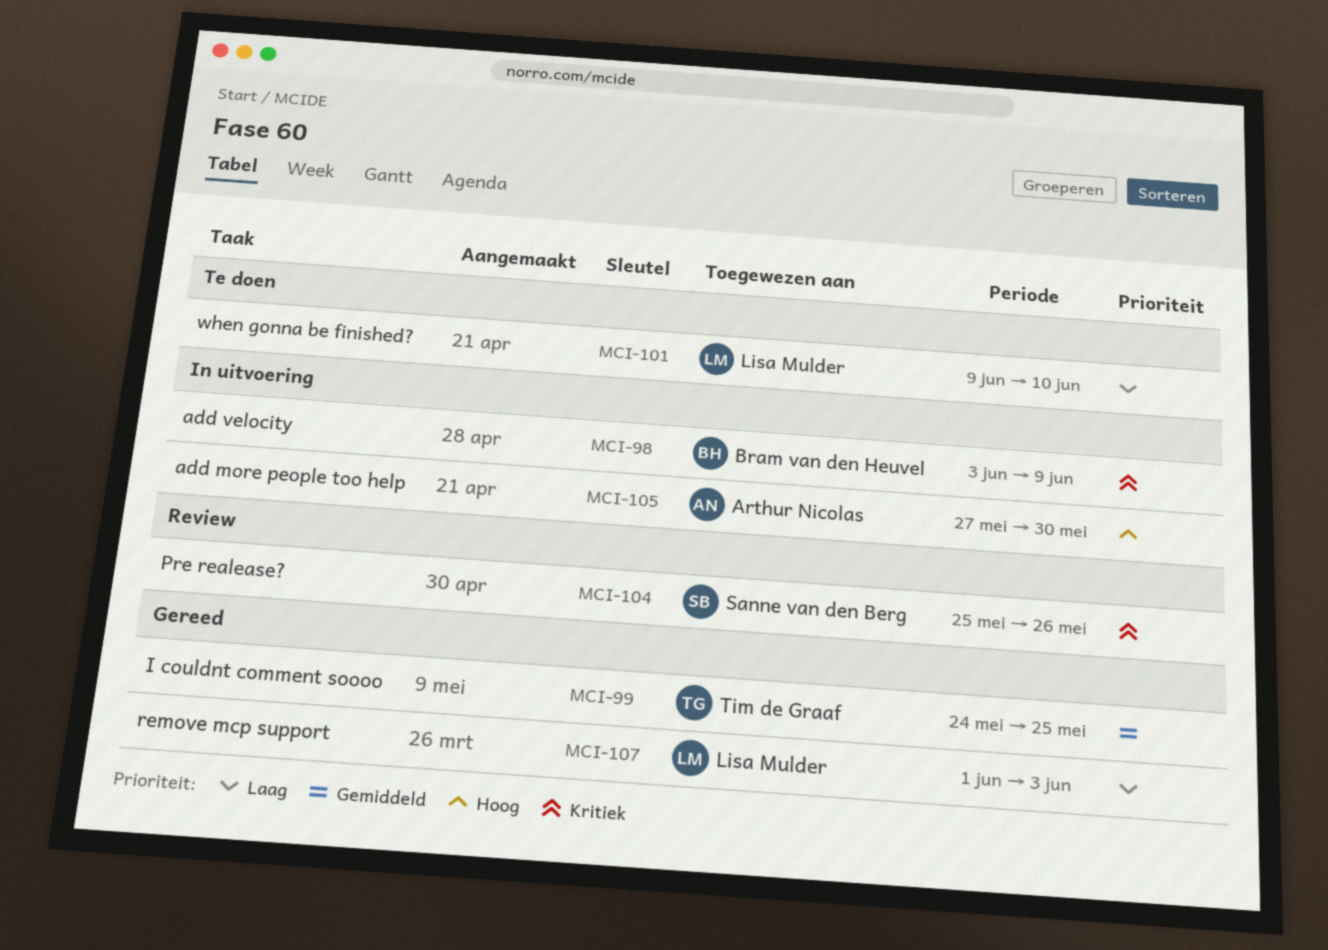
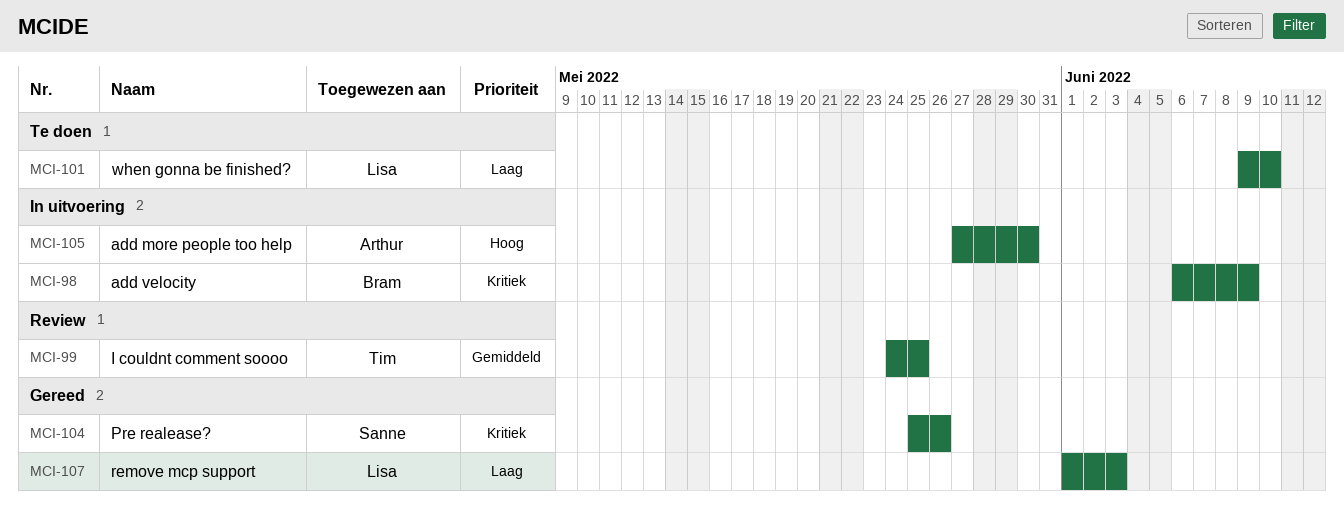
MCI-98, start: Jun 3 -> Jun 6
MCI-99, status: Gereed -> Review
MCI-104, status: Review -> Gereed

